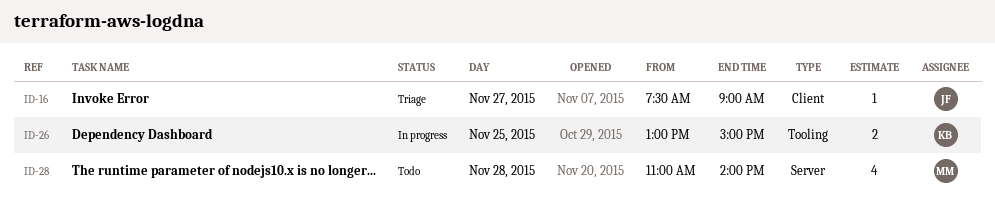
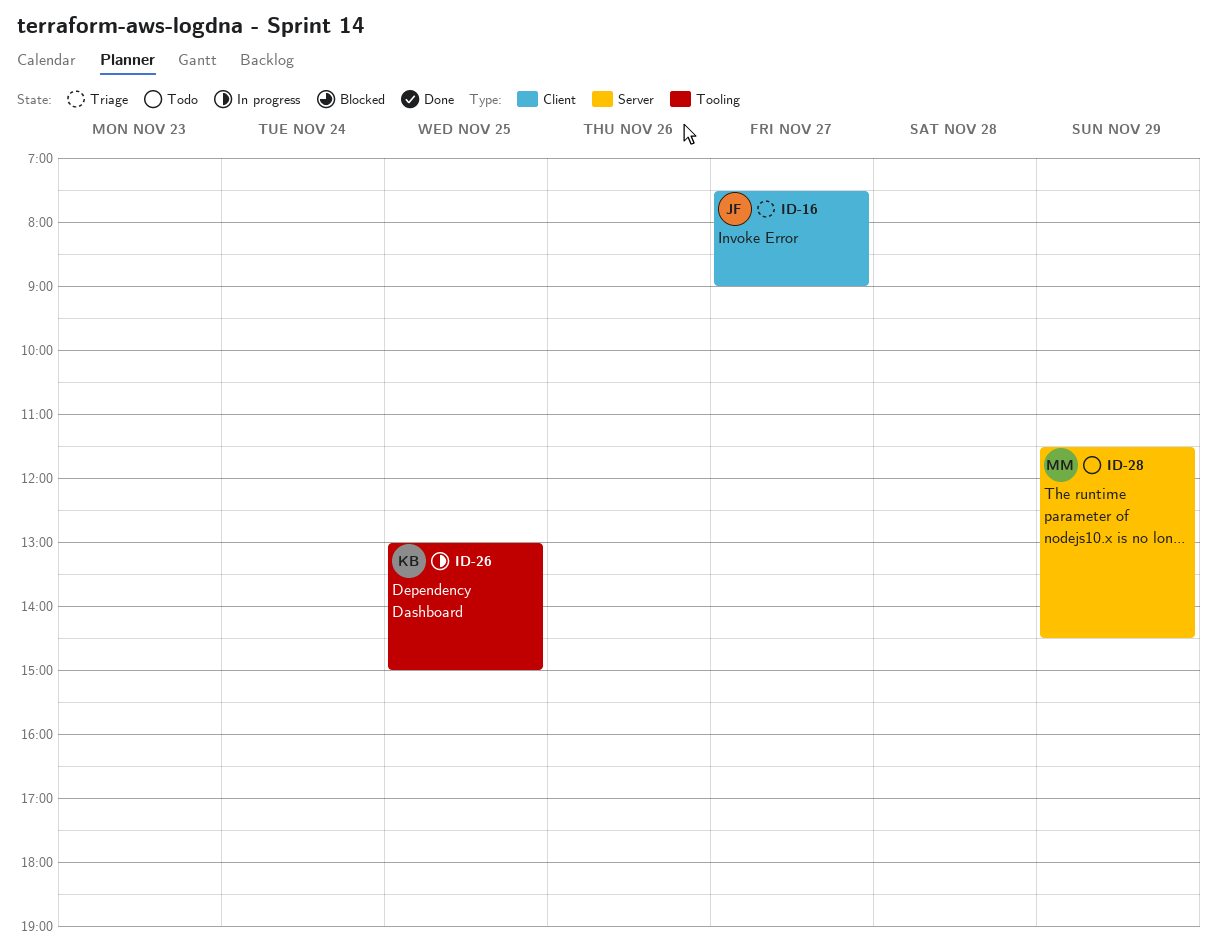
ID-28, day: Nov 28 -> Nov 29
ID-28, begins: 11:00 -> 11:30
ID-28, ends: 14:00 -> 14:30

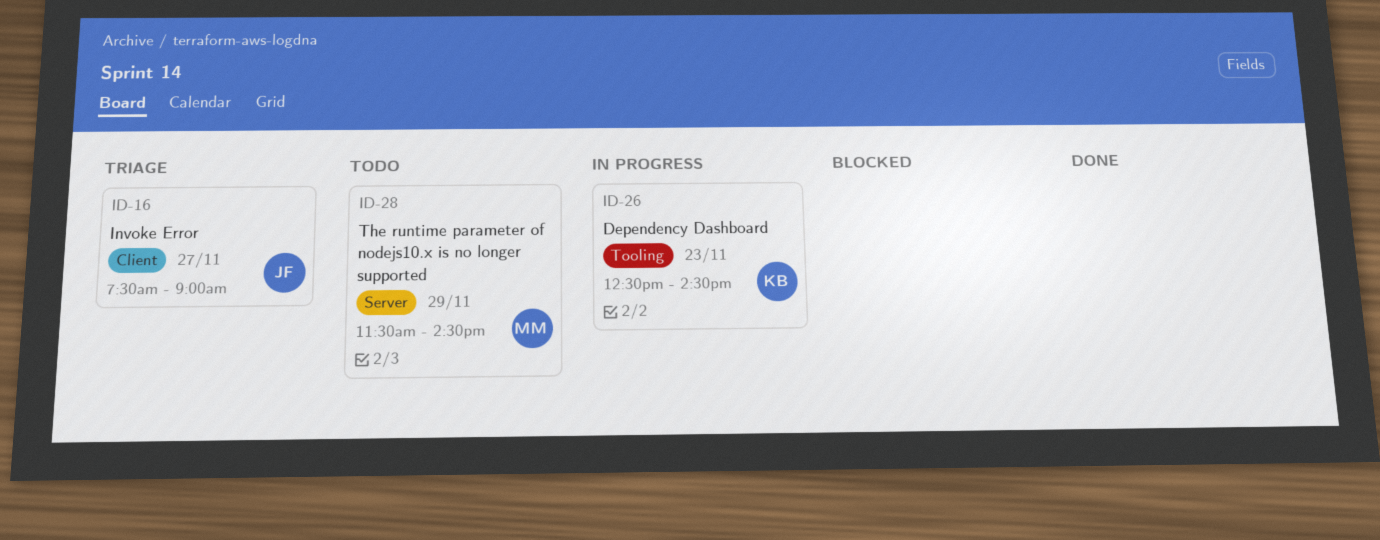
ID-26, day: Nov 25 -> Nov 23
ID-26, begins: 13:00 -> 12:30
ID-26, ends: 15:00 -> 14:30

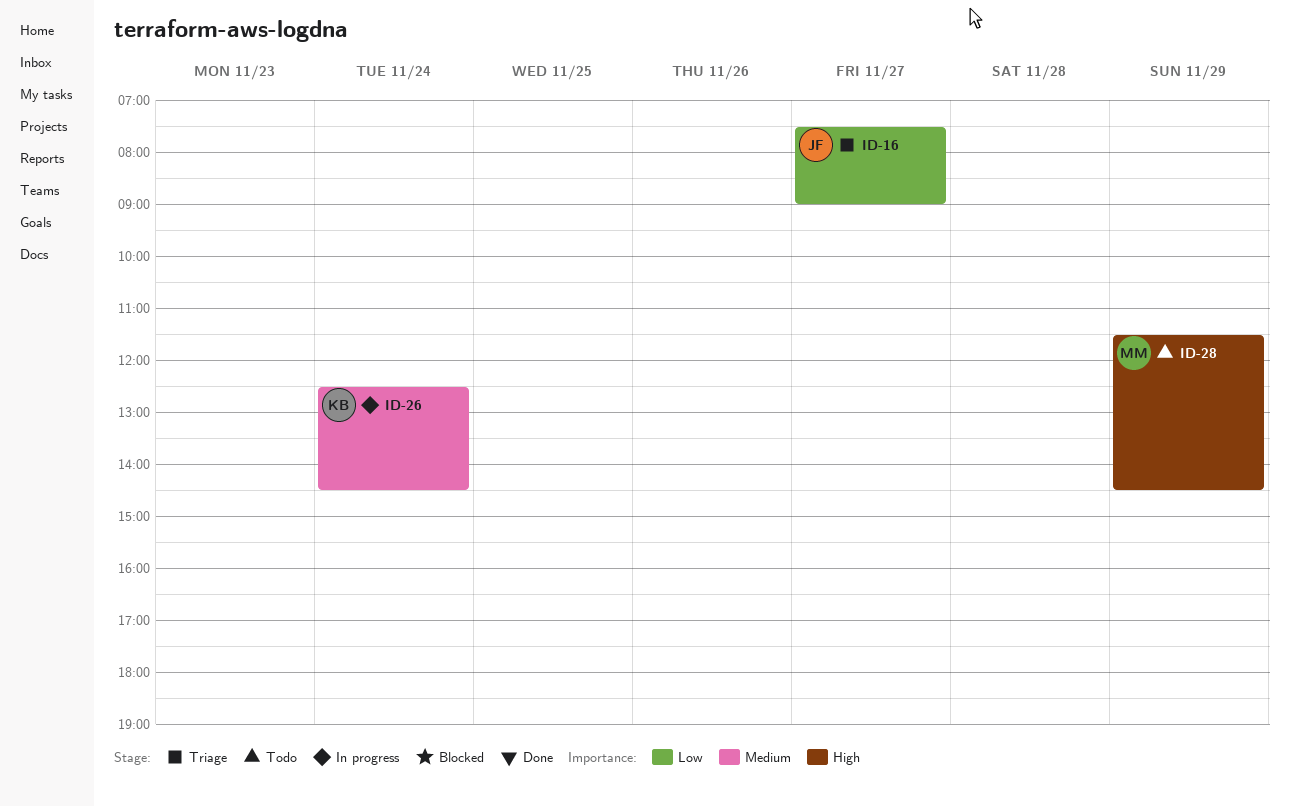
ID-26, day: Nov 23 -> Nov 24

